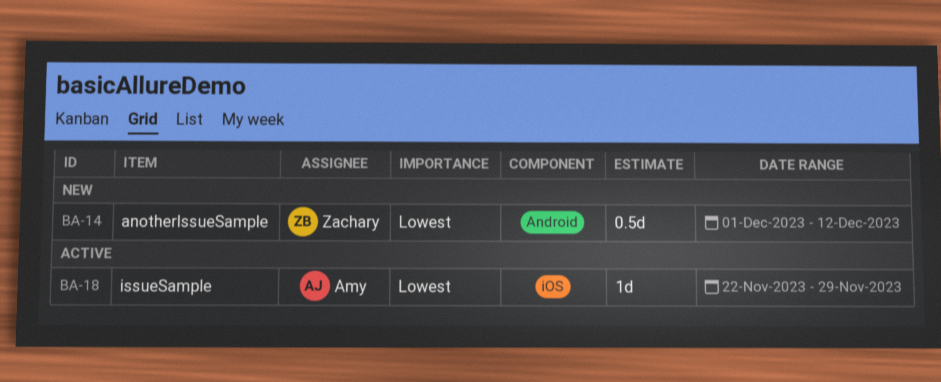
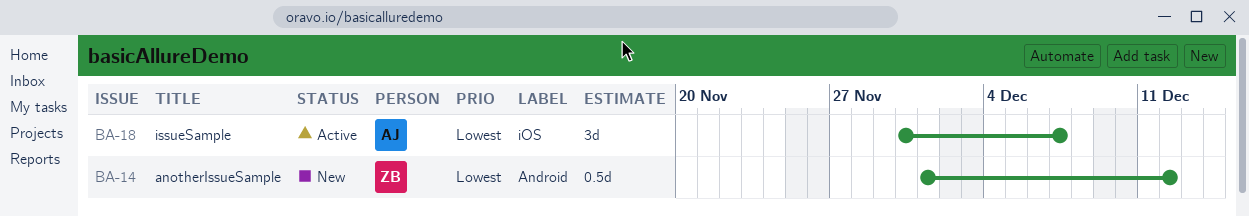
BA-18, estimate: 1d -> 3d
BA-18, start: Nov 22 -> Nov 30
BA-18, due: Nov 29 -> Dec 7

